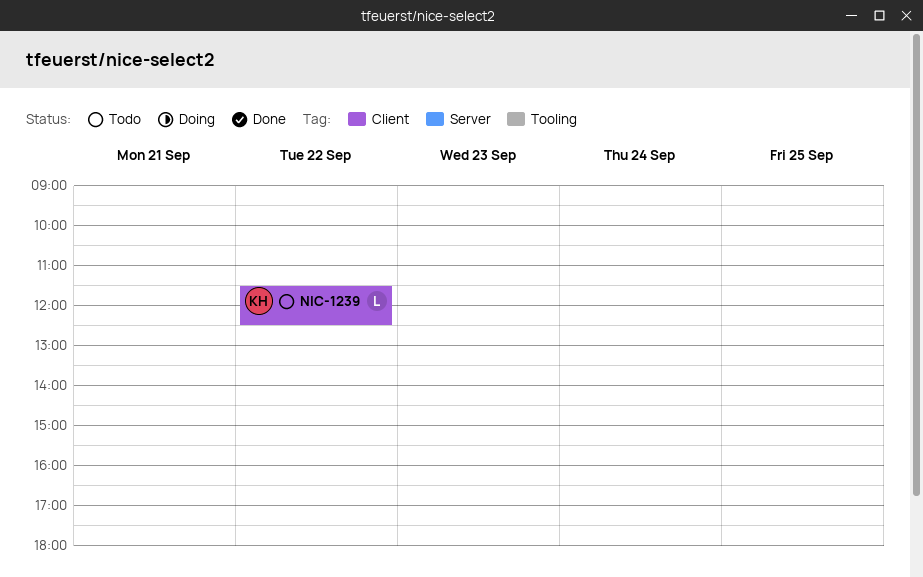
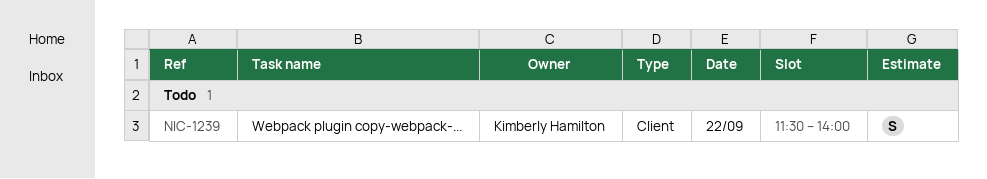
NIC-1239, estimate: L -> S
NIC-1239, ends: 12:30 -> 14:00

